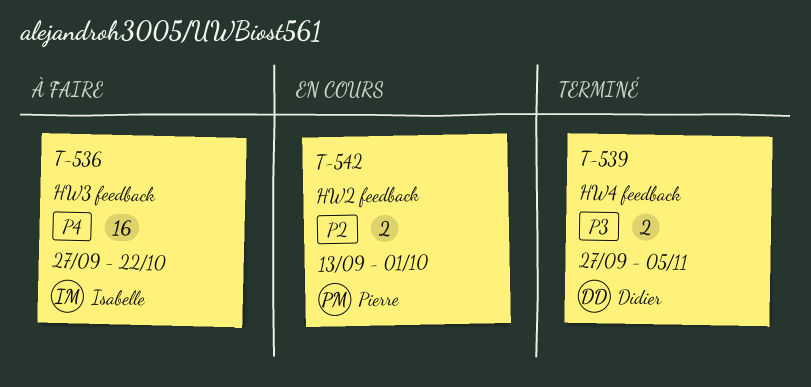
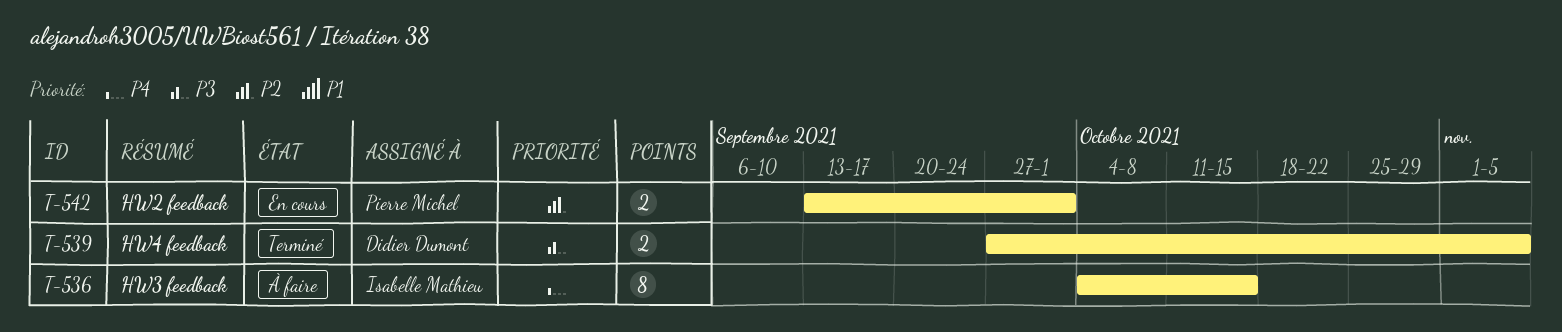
T-536, estimate: 16 -> 8
T-536, start: Sep 27 -> Oct 4
T-536, due: Oct 22 -> Oct 15

